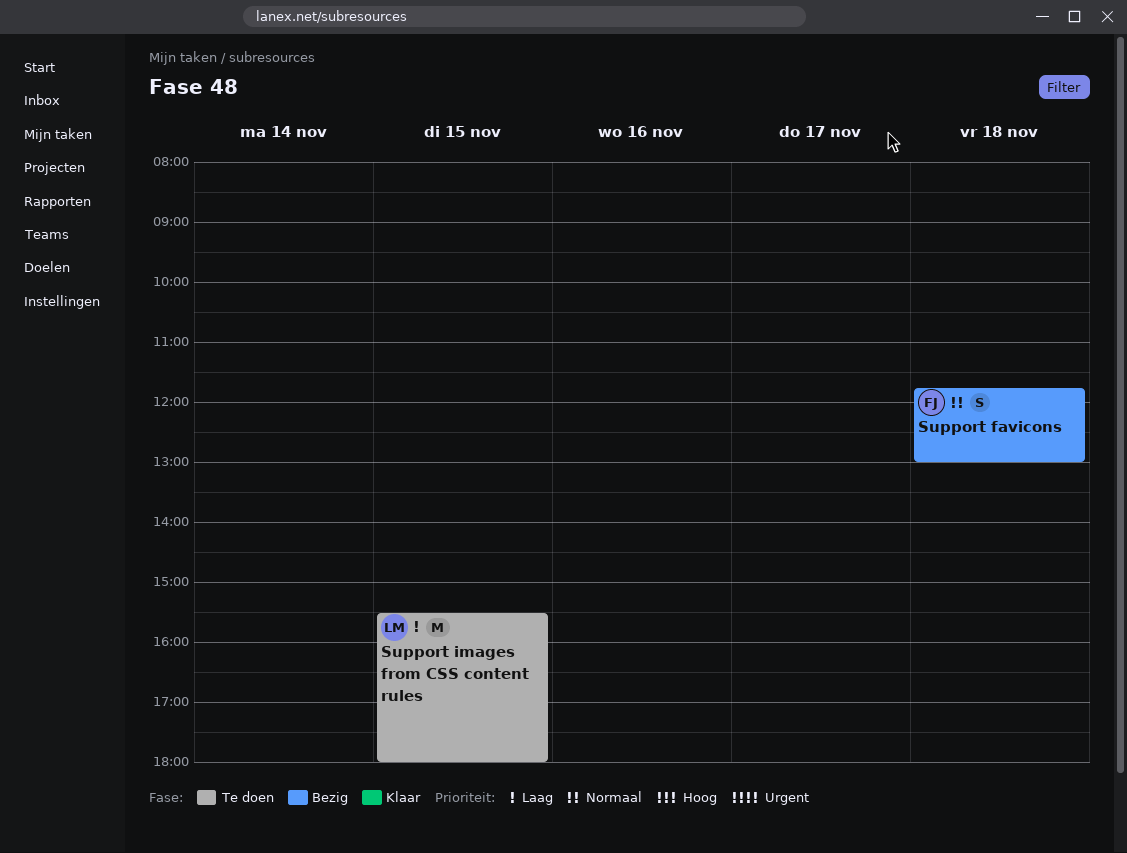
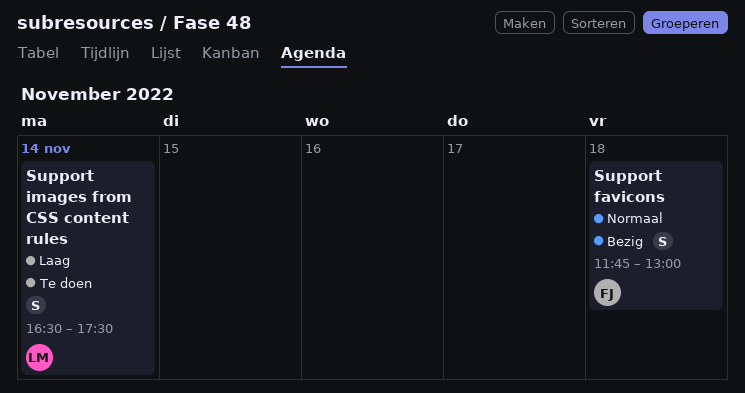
Support images from CSS content rules, estimate: M -> S
Support images from CSS content rules, day: Nov 15 -> Nov 14
Support images from CSS content rules, begins: 15:30 -> 16:30
Support images from CSS content rules, ends: 18:00 -> 17:30

